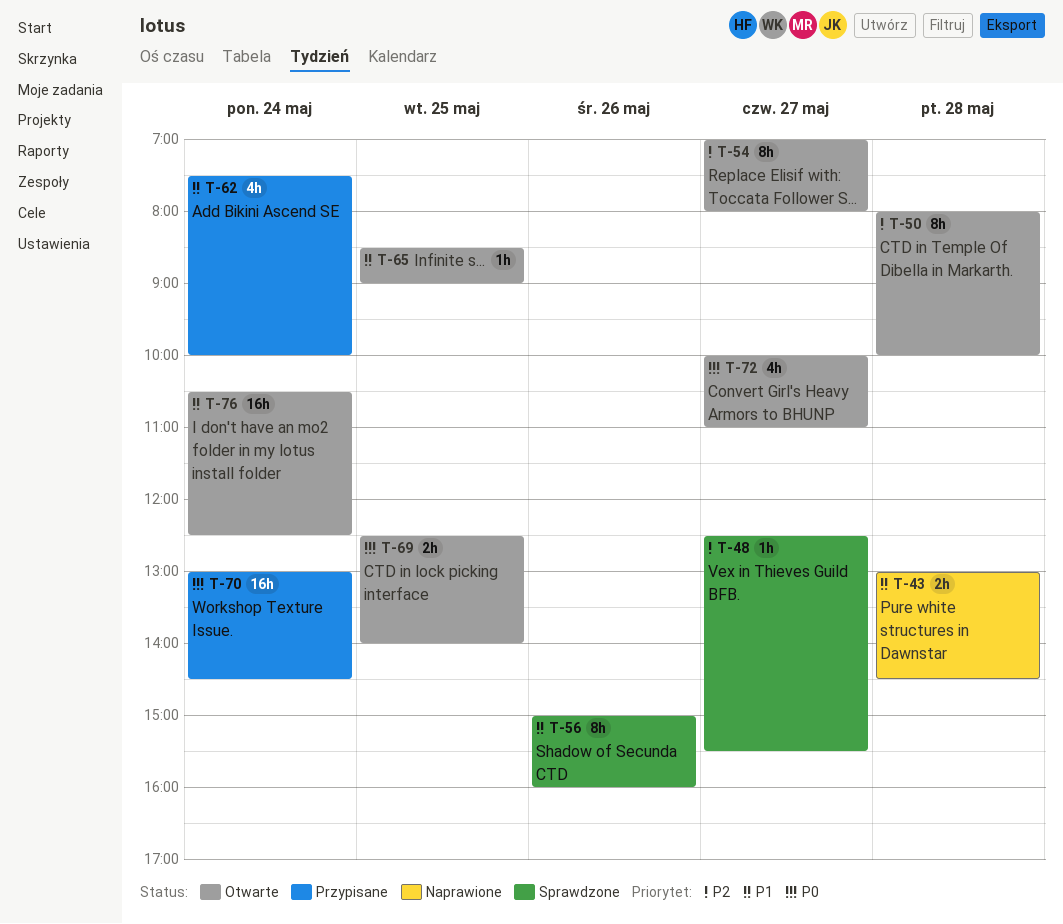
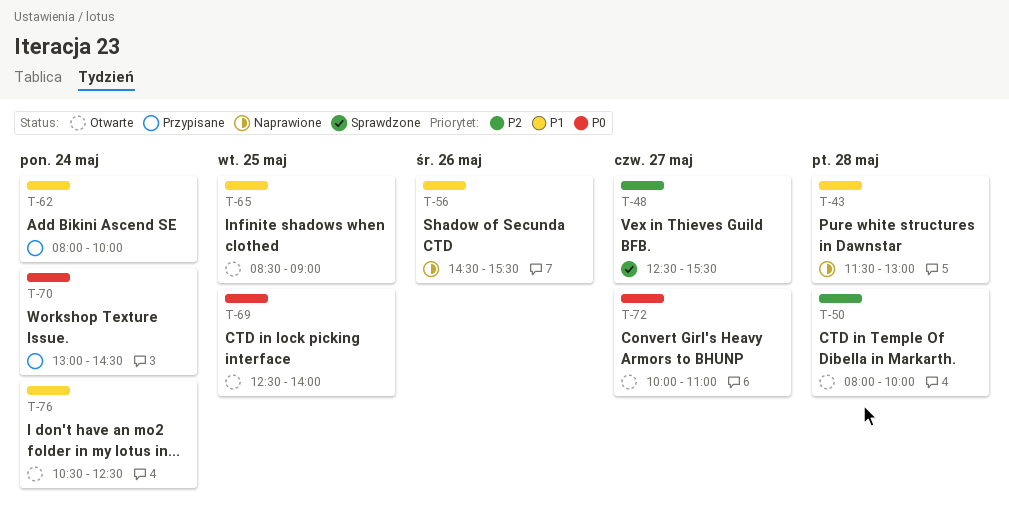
T-43, begins: 13:00 -> 11:30
T-43, ends: 14:30 -> 13:00
T-54: present -> none
T-56, status: Sprawdzone -> Naprawione
T-56, begins: 15:00 -> 14:30
T-56, ends: 16:00 -> 15:30
T-62, begins: 07:30 -> 08:00

